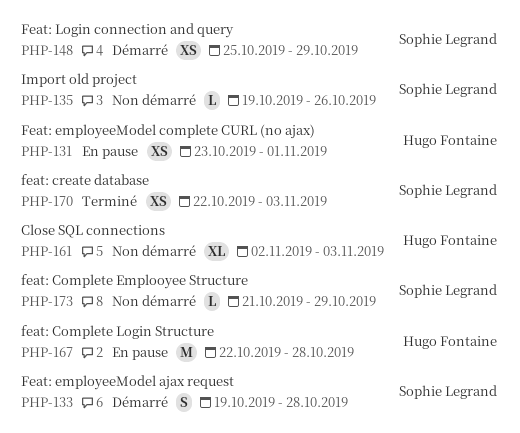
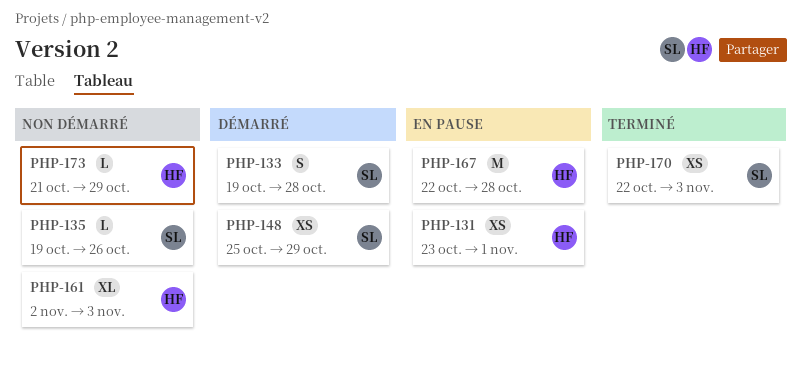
PHP-173, owner: Sophie Legrand -> Hugo Fontaine

